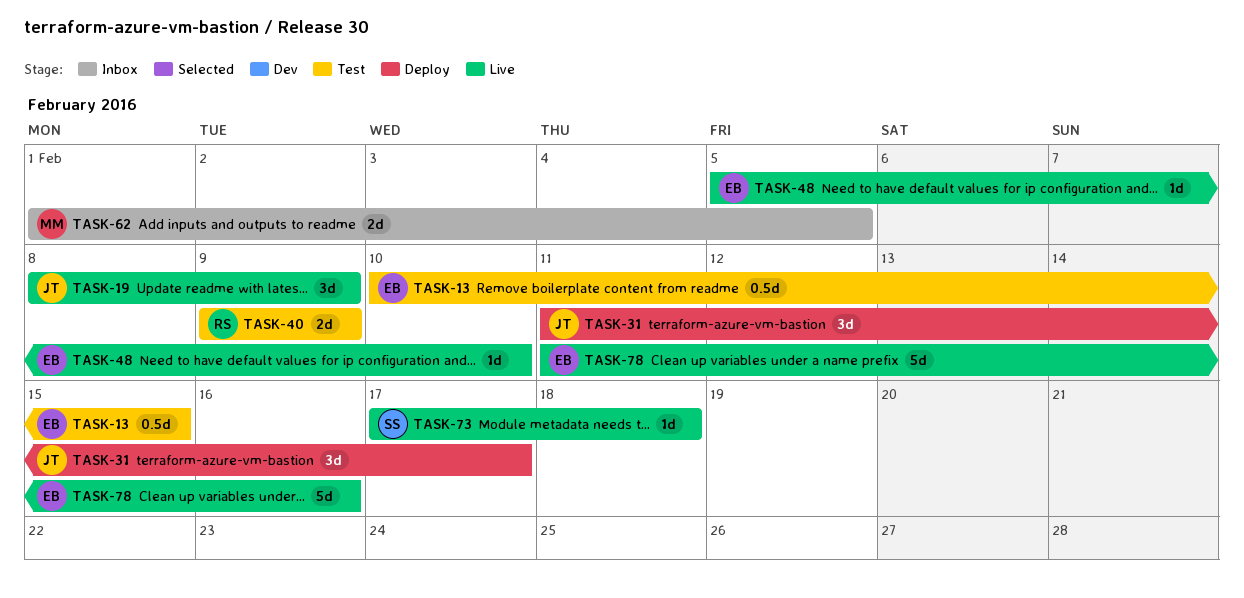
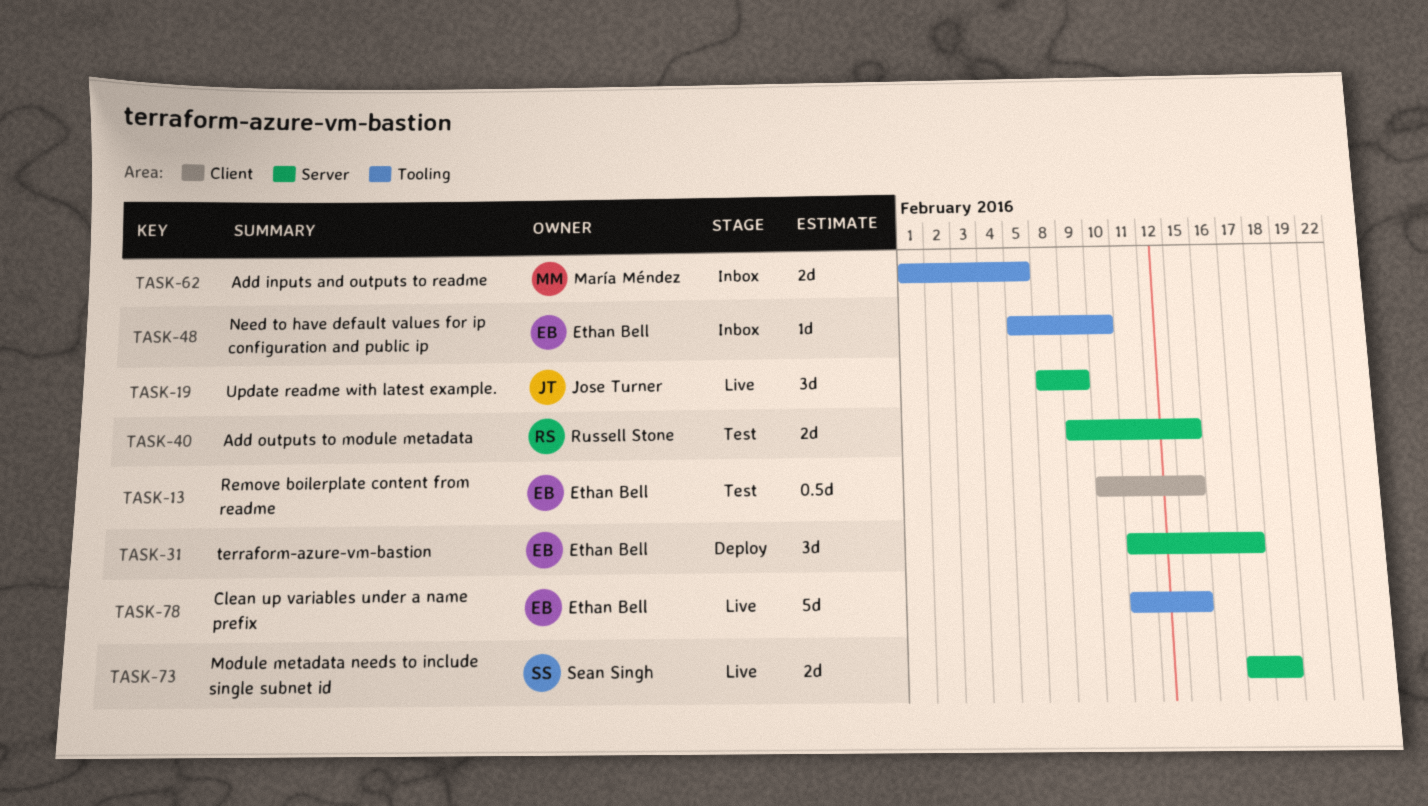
TASK-31, owner: Jose Turner -> Ethan Bell
TASK-40, due: Feb 9 -> Feb 15
TASK-48, status: Live -> Inbox
TASK-73, estimate: 1d -> 2d
TASK-78, due: Feb 16 -> Feb 15

